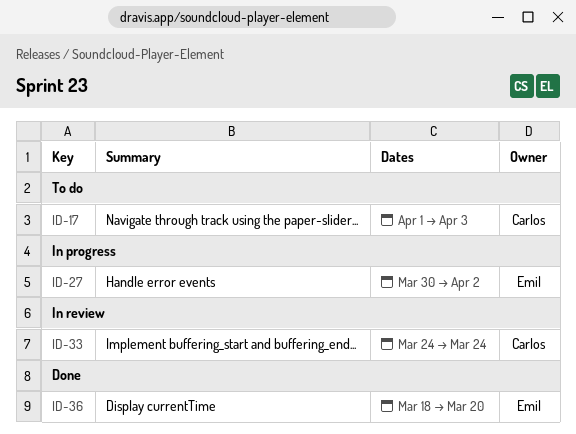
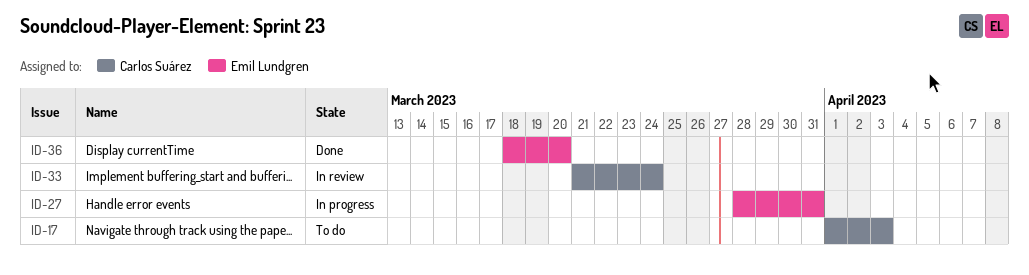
ID-27, start: Mar 30 -> Mar 28
ID-27, due: Apr 2 -> Mar 31
ID-33, start: Mar 24 -> Mar 21

